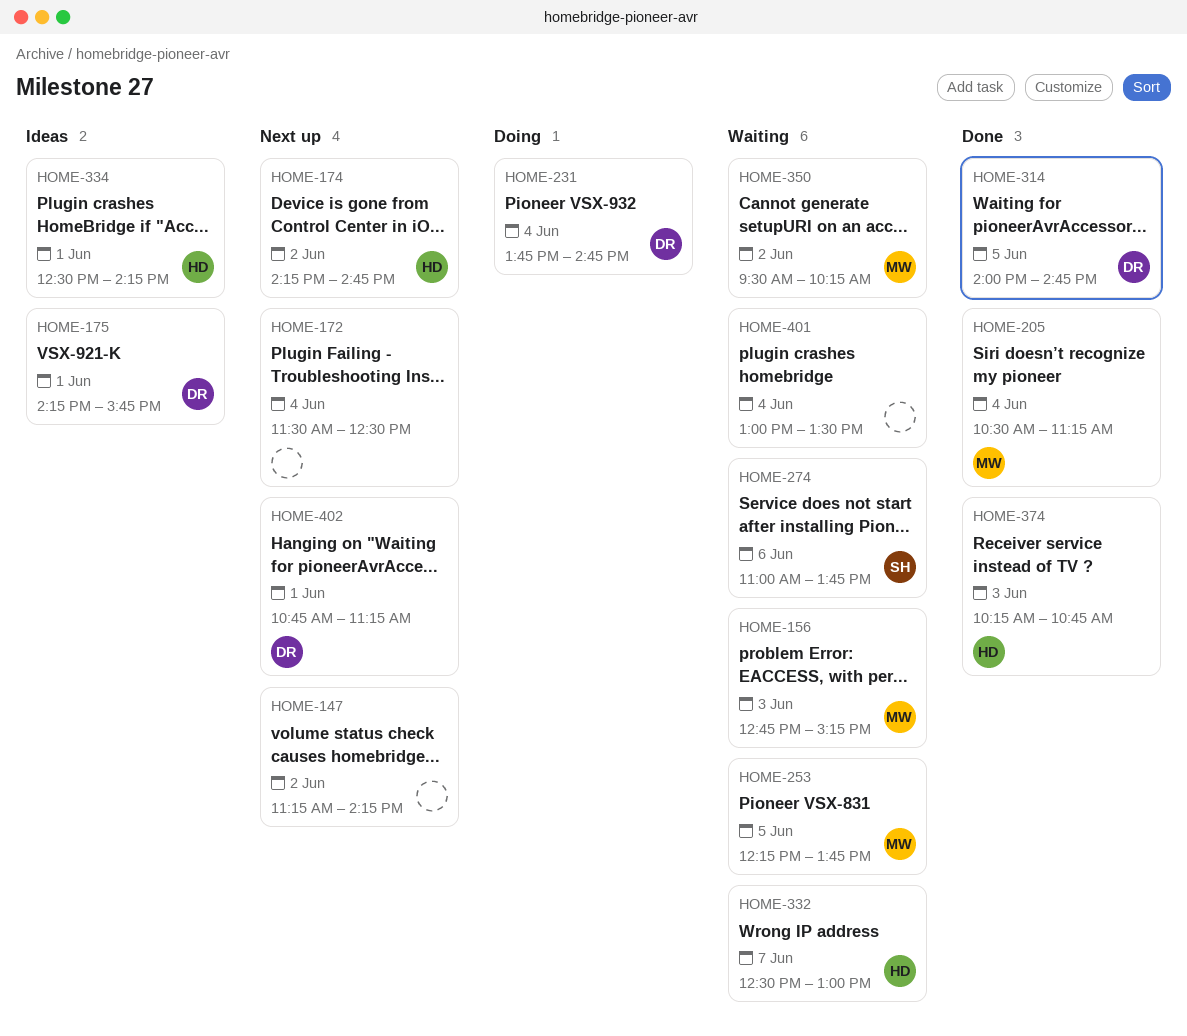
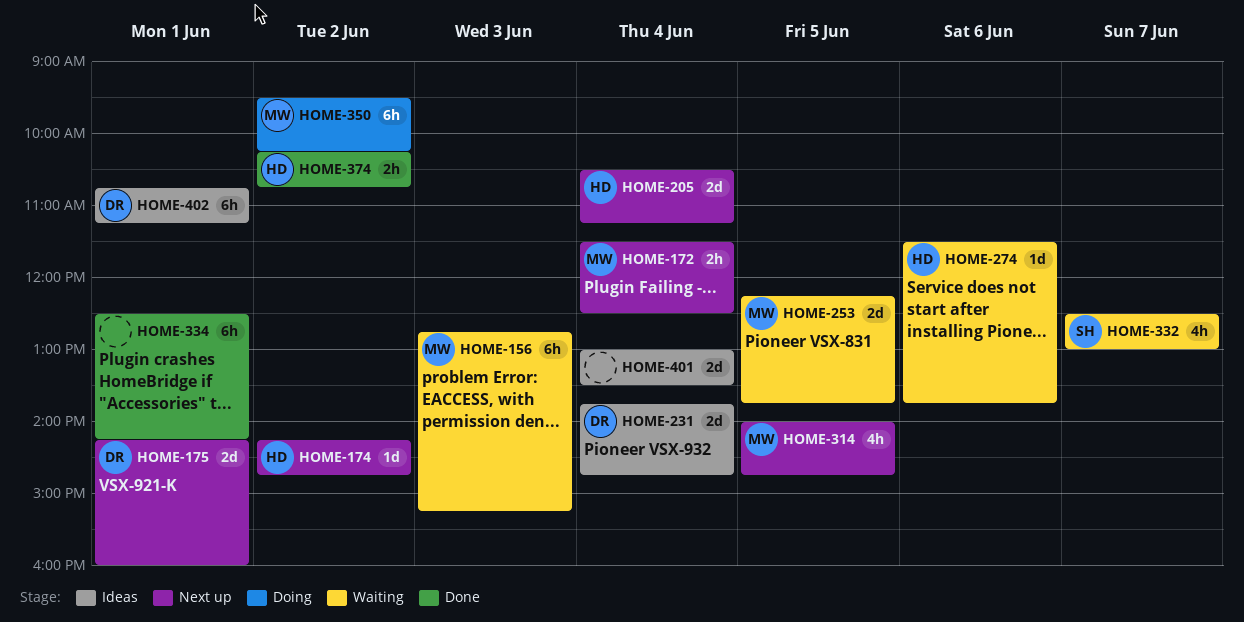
HOME-147: present -> none
HOME-172, owner: none -> MW
HOME-175, status: Ideas -> Next up
HOME-175, ends: 15:45 -> 16:00
HOME-205, status: Done -> Next up
HOME-205, owner: MW -> HD
HOME-231, status: Doing -> Ideas
HOME-274, owner: SH -> HD
HOME-274, begins: 11:00 -> 11:30
HOME-314, status: Done -> Next up
HOME-314, owner: DR -> MW
HOME-332, owner: HD -> SH
HOME-334, status: Ideas -> Done
HOME-334, owner: HD -> none
HOME-350, status: Waiting -> Doing
HOME-374, day: Jun 3 -> Jun 2
HOME-401, status: Waiting -> Ideas
HOME-402, status: Next up -> Ideas

